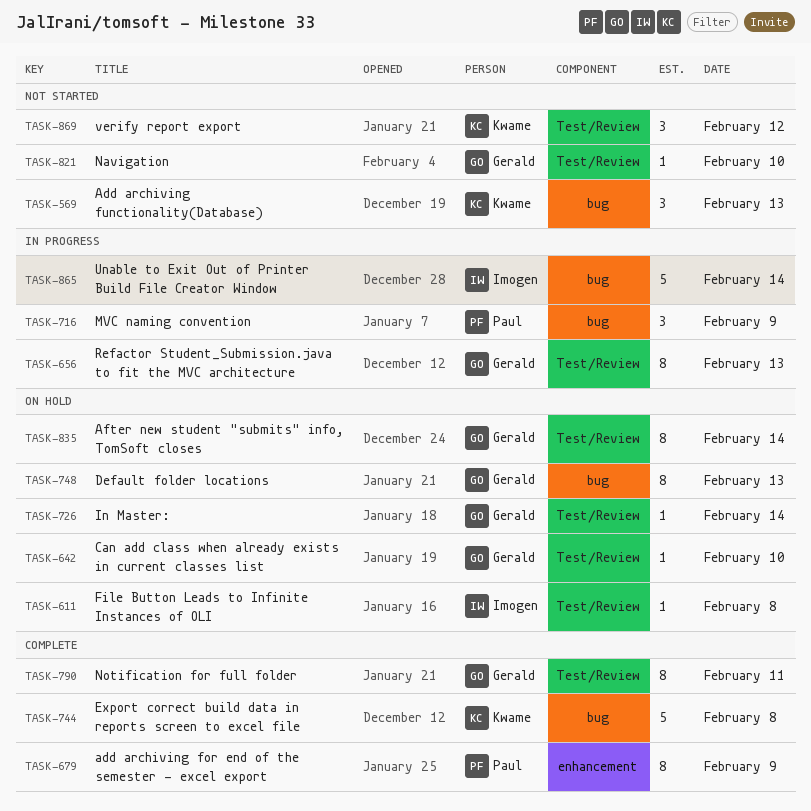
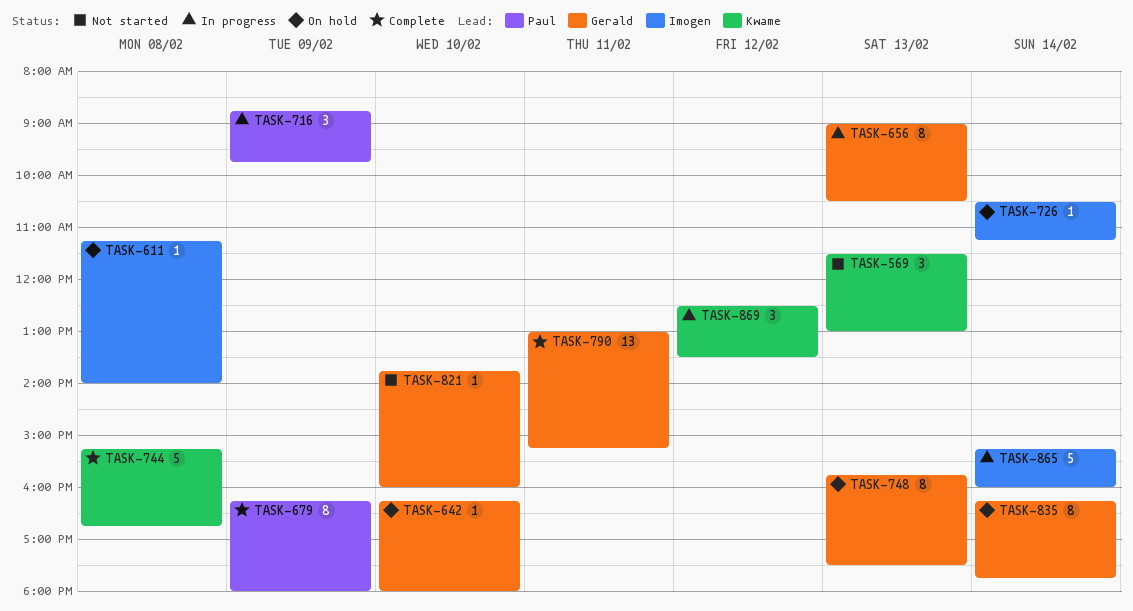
TASK-726, owner: Gerald -> Imogen
TASK-790, estimate: 8 -> 13
TASK-869, status: Not started -> In progress

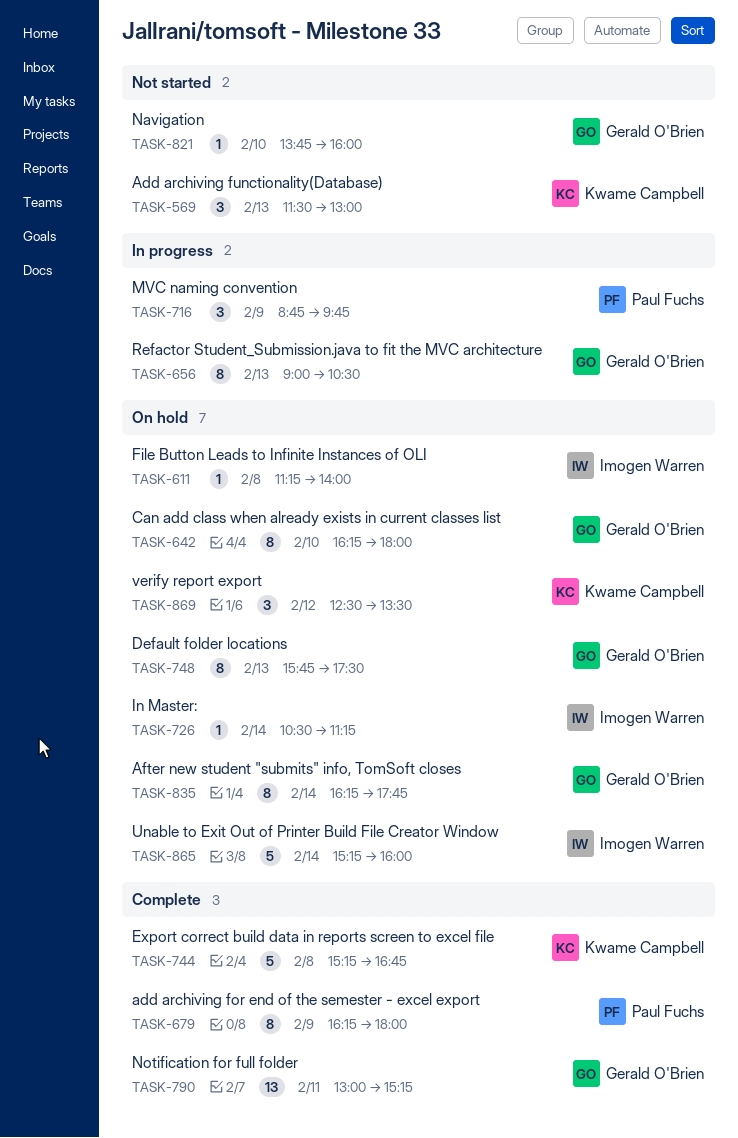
TASK-642, estimate: 1 -> 8
TASK-865, status: In progress -> On hold
TASK-869, status: In progress -> On hold

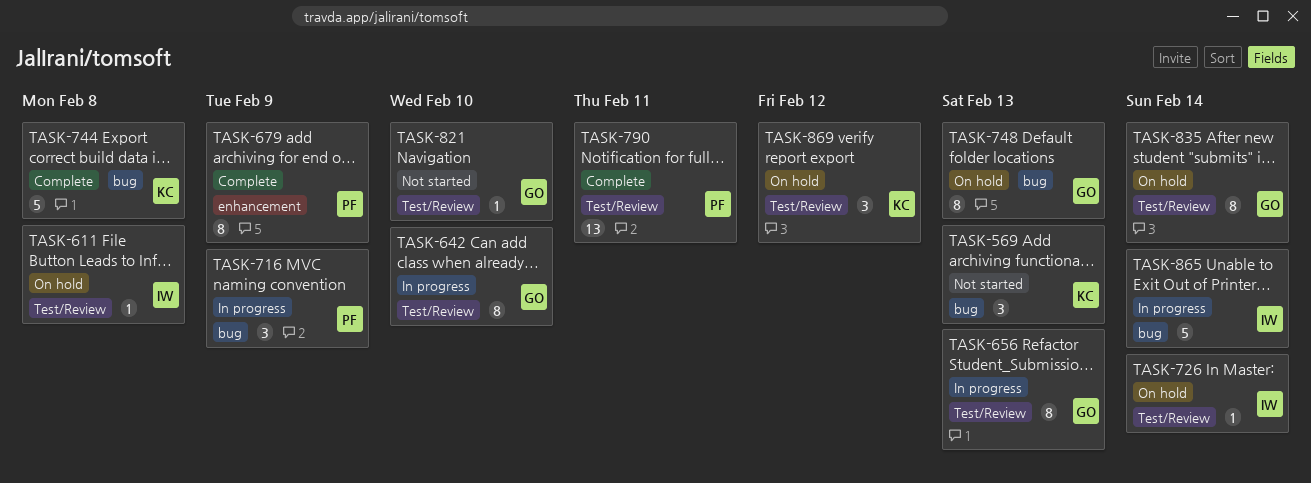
TASK-642, status: On hold -> In progress
TASK-790, owner: Gerald O'Brien -> Paul Fuchs
TASK-865, status: On hold -> In progress

